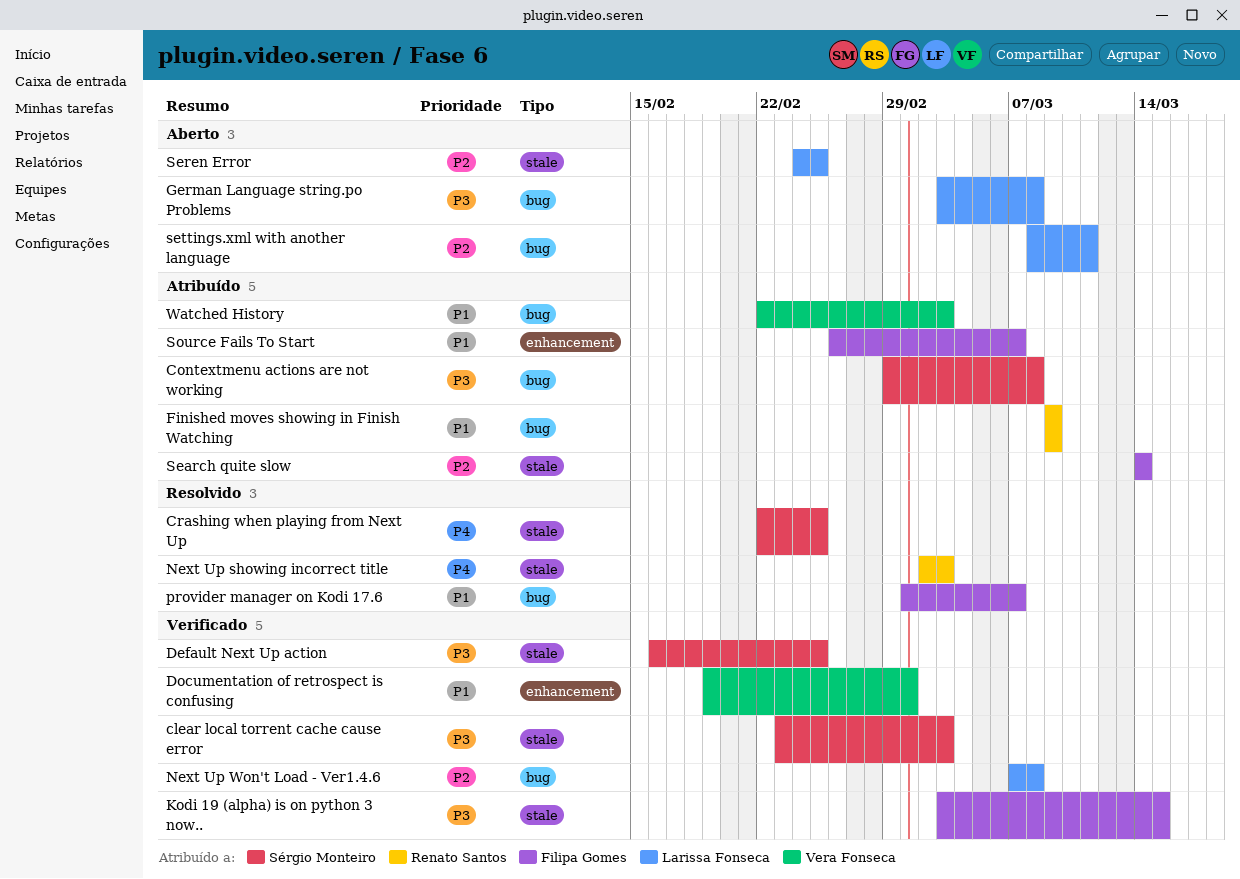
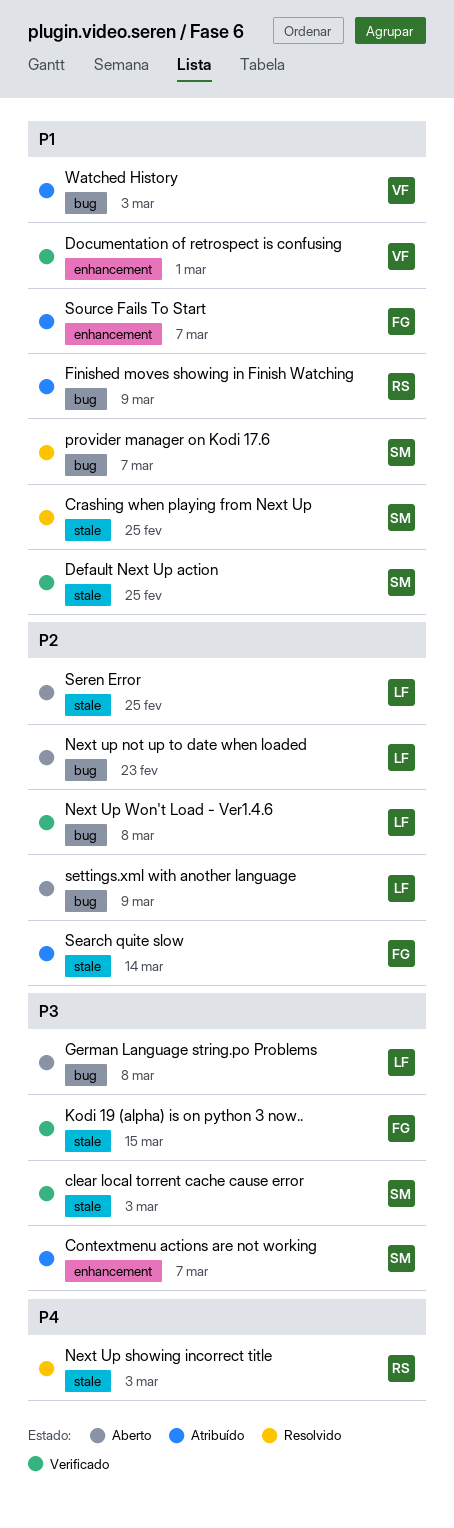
Contextmenu actions are not working, label: bug -> enhancement
Contextmenu actions are not working, due: Mar 8 -> Mar 7
Crashing when playing from Next Up, priority: P4 -> P1
Default Next Up action, priority: P3 -> P1
Next up not up to date when loaded: none -> present
provider manager on Kodi 17.6, owner: Filipa Gomes -> Sérgio Monteiro
settings.xml with another language, due: Mar 11 -> Mar 9

